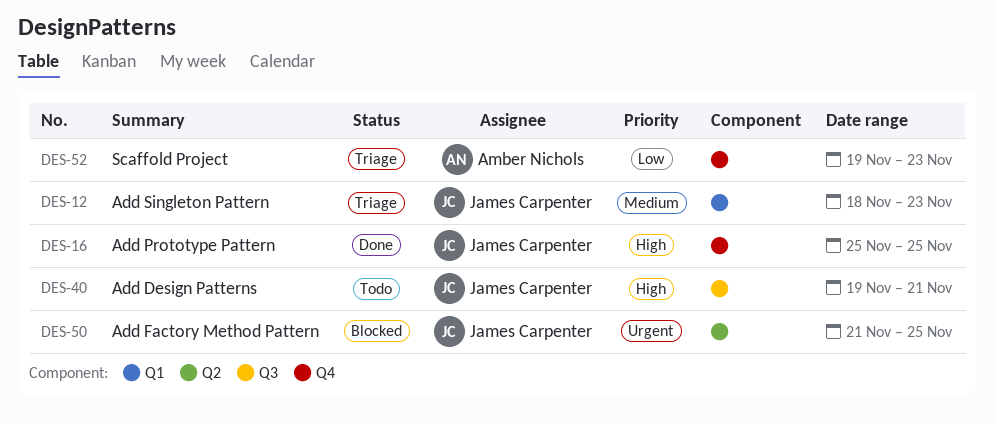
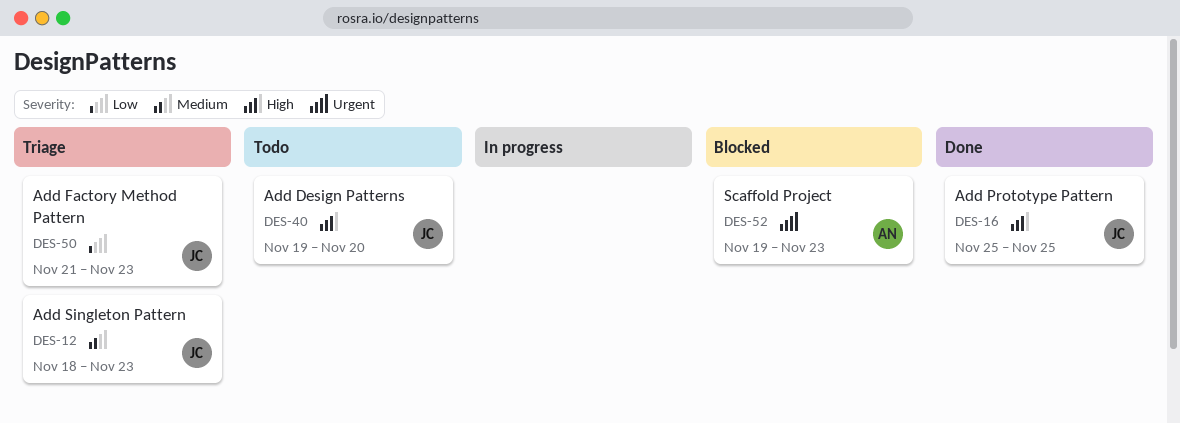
DES-40, due: Nov 21 -> Nov 20
DES-50, status: Blocked -> Triage
DES-50, priority: Urgent -> Low
DES-50, due: Nov 25 -> Nov 23
DES-52, status: Triage -> Blocked
DES-52, priority: Low -> Urgent

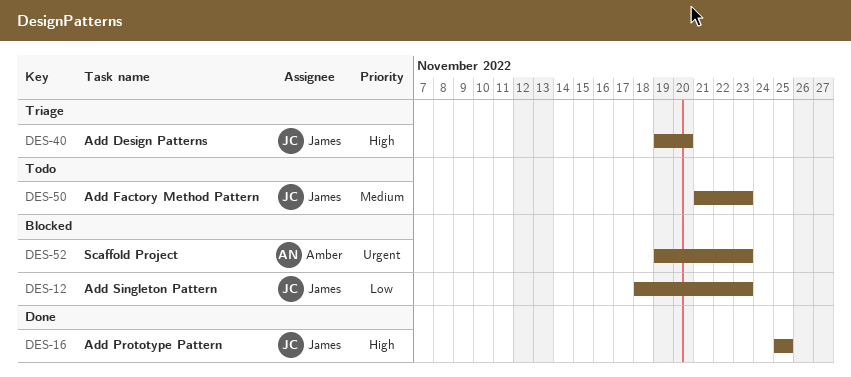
DES-12, status: Triage -> Blocked
DES-12, priority: Medium -> Low
DES-40, status: Todo -> Triage
DES-50, status: Triage -> Todo
DES-50, priority: Low -> Medium

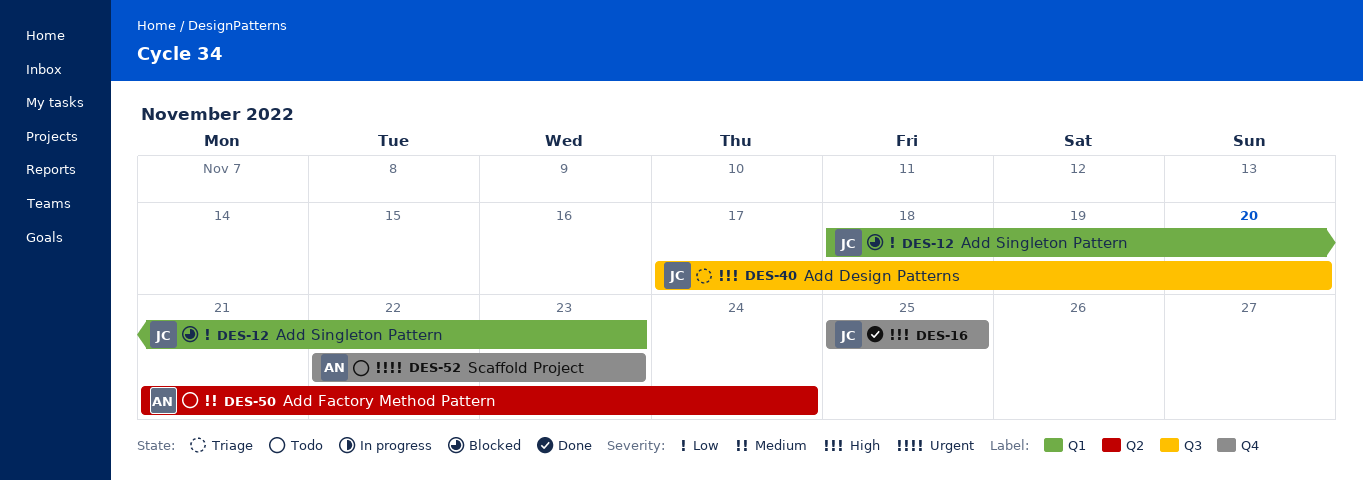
DES-40, start: Nov 19 -> Nov 17
DES-50, owner: James -> Amber
DES-50, due: Nov 23 -> Nov 24
DES-52, status: Blocked -> Todo
DES-52, start: Nov 19 -> Nov 22

